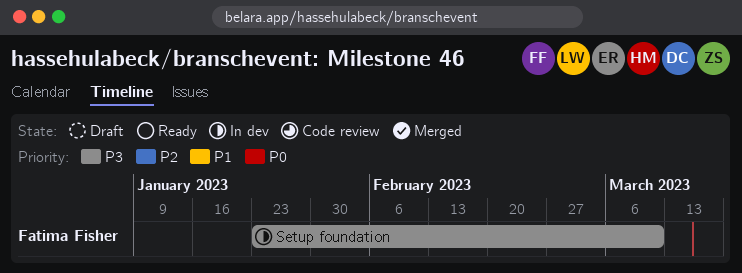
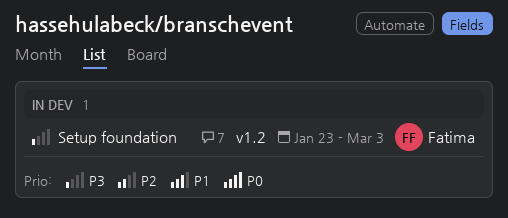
Setup foundation, due: Mar 10 -> Mar 3

